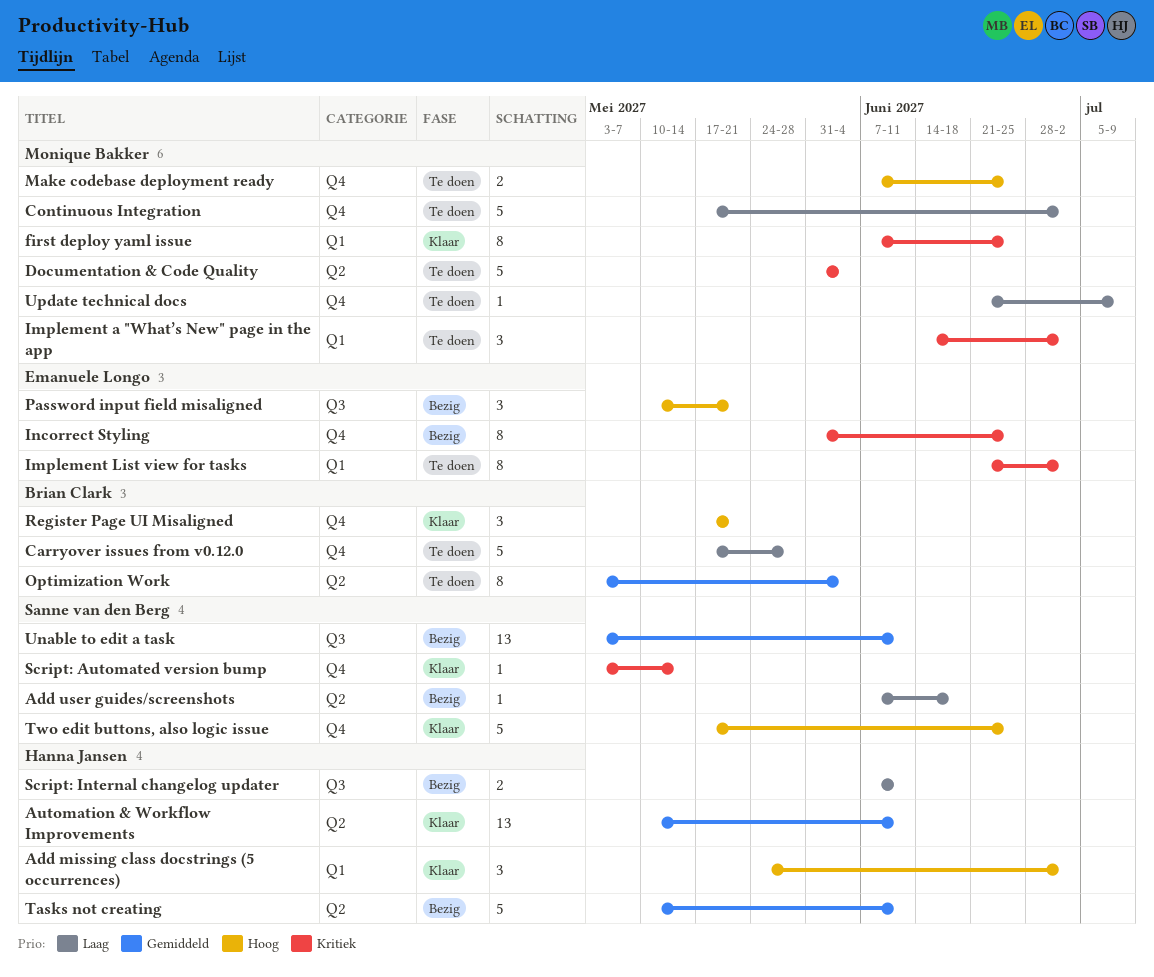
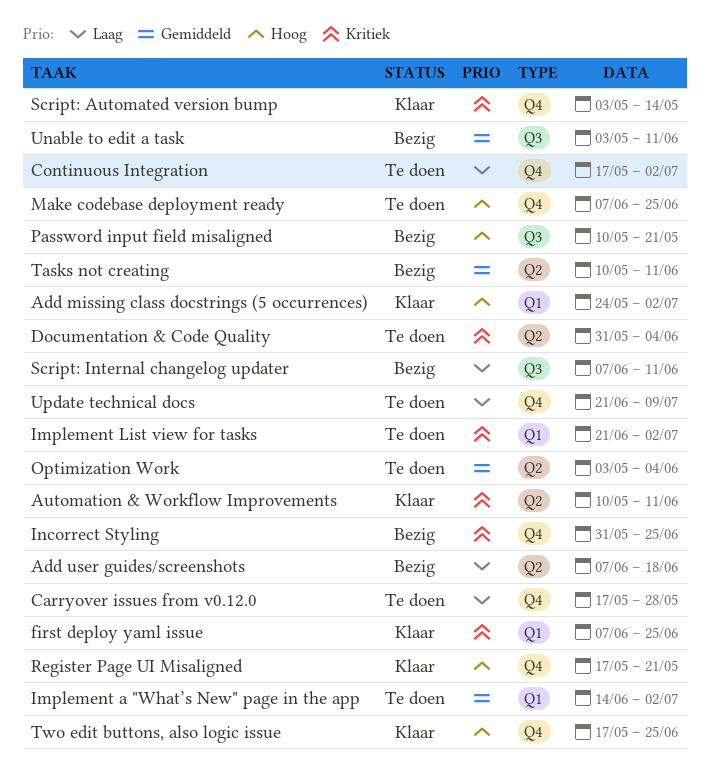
Automation & Workflow Improvements, priority: Gemiddeld -> Kritiek
Implement a "What’s New" page in the app, priority: Kritiek -> Gemiddeld

